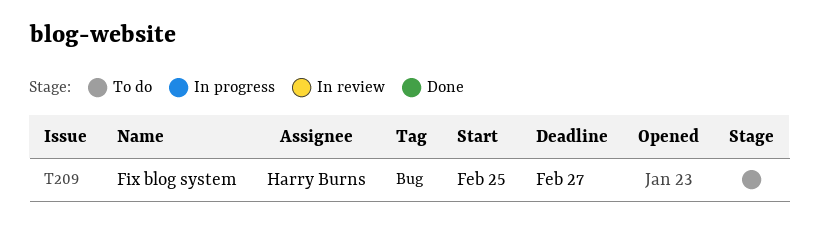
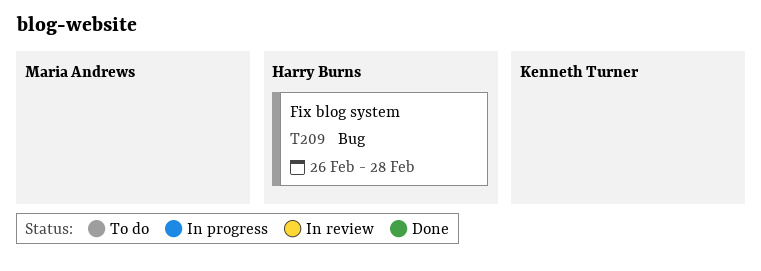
T209, start: Feb 25 -> Feb 26
T209, due: Feb 27 -> Feb 28

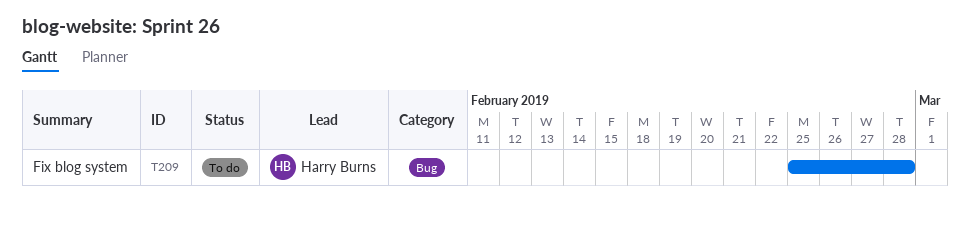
T209, start: Feb 26 -> Feb 25

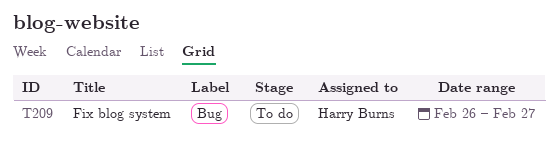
T209, start: Feb 25 -> Feb 26
T209, due: Feb 28 -> Feb 27

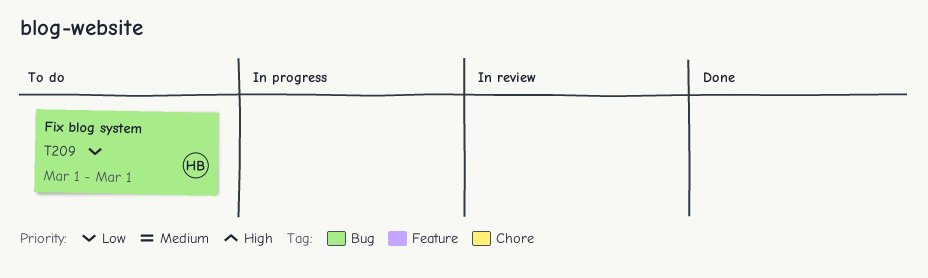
T209, start: Feb 26 -> Mar 1
T209, due: Feb 27 -> Mar 1

